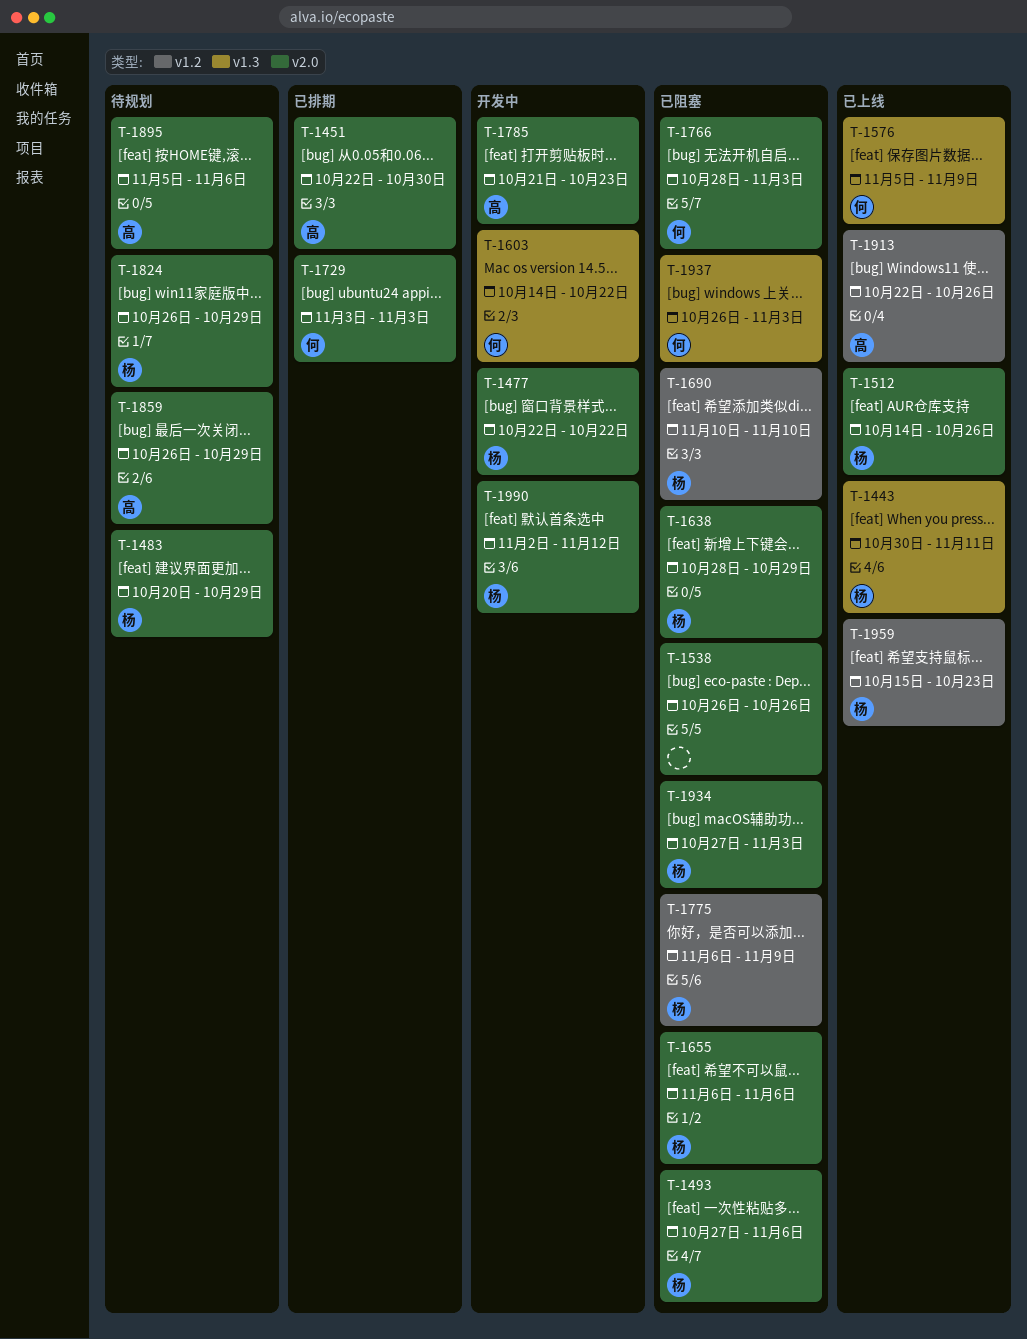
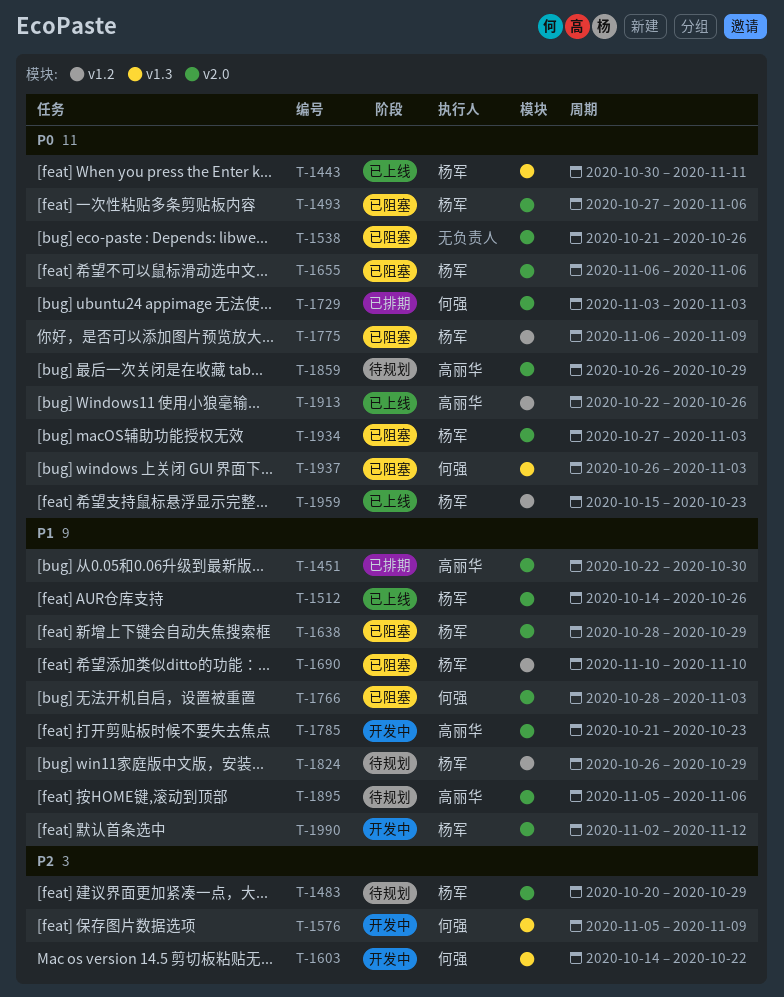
T-1477: present -> none
T-1538, start: Oct 26 -> Oct 21
T-1576, status: 已上线 -> 开发中
T-1824, label: v2.0 -> v1.2

